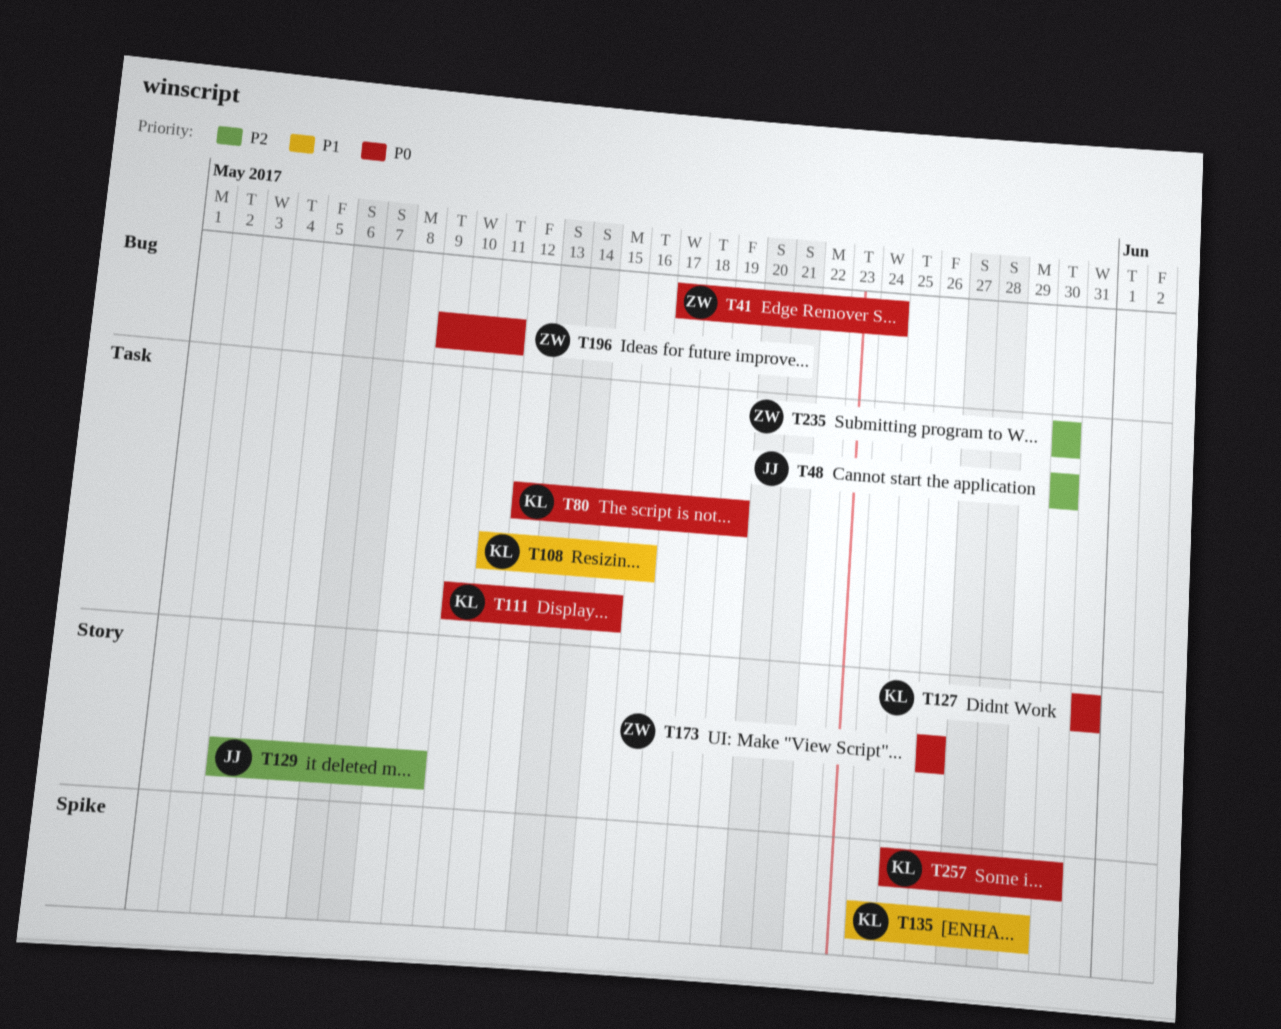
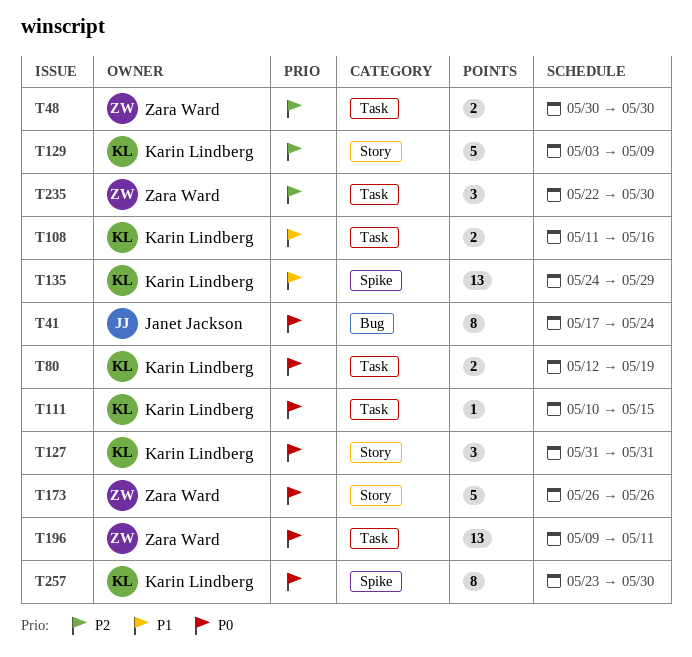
T41, owner: Zara Ward -> Janet Jackson
T48, owner: Janet Jackson -> Zara Ward
T129, owner: Janet Jackson -> Karin Lindberg
T196, label: Bug -> Task
T235, start: May 30 -> May 22
T257, start: May 25 -> May 23

